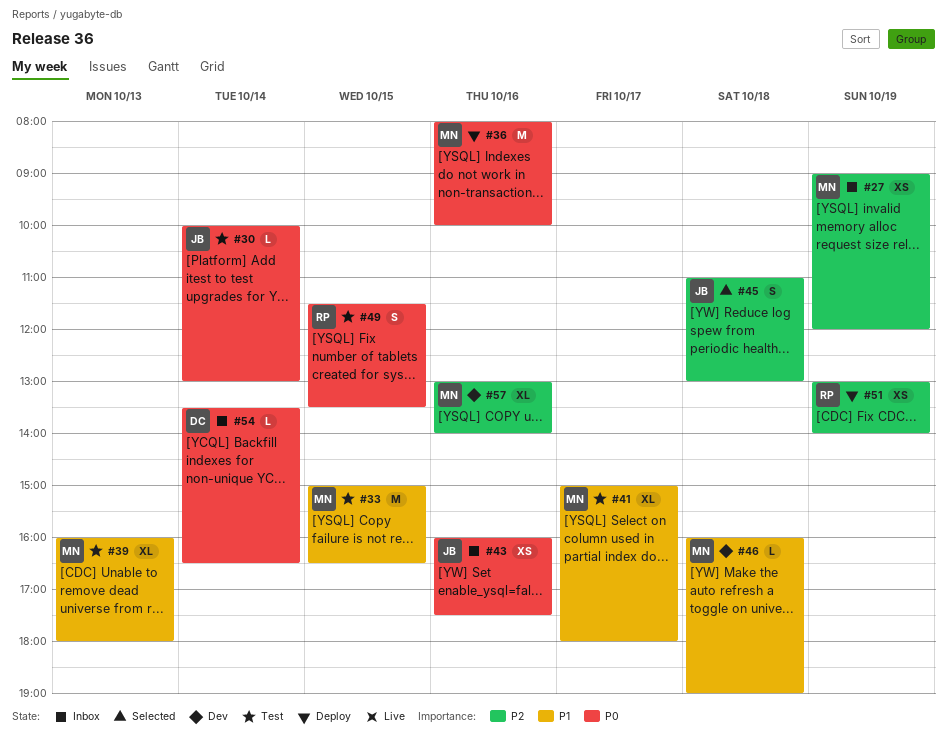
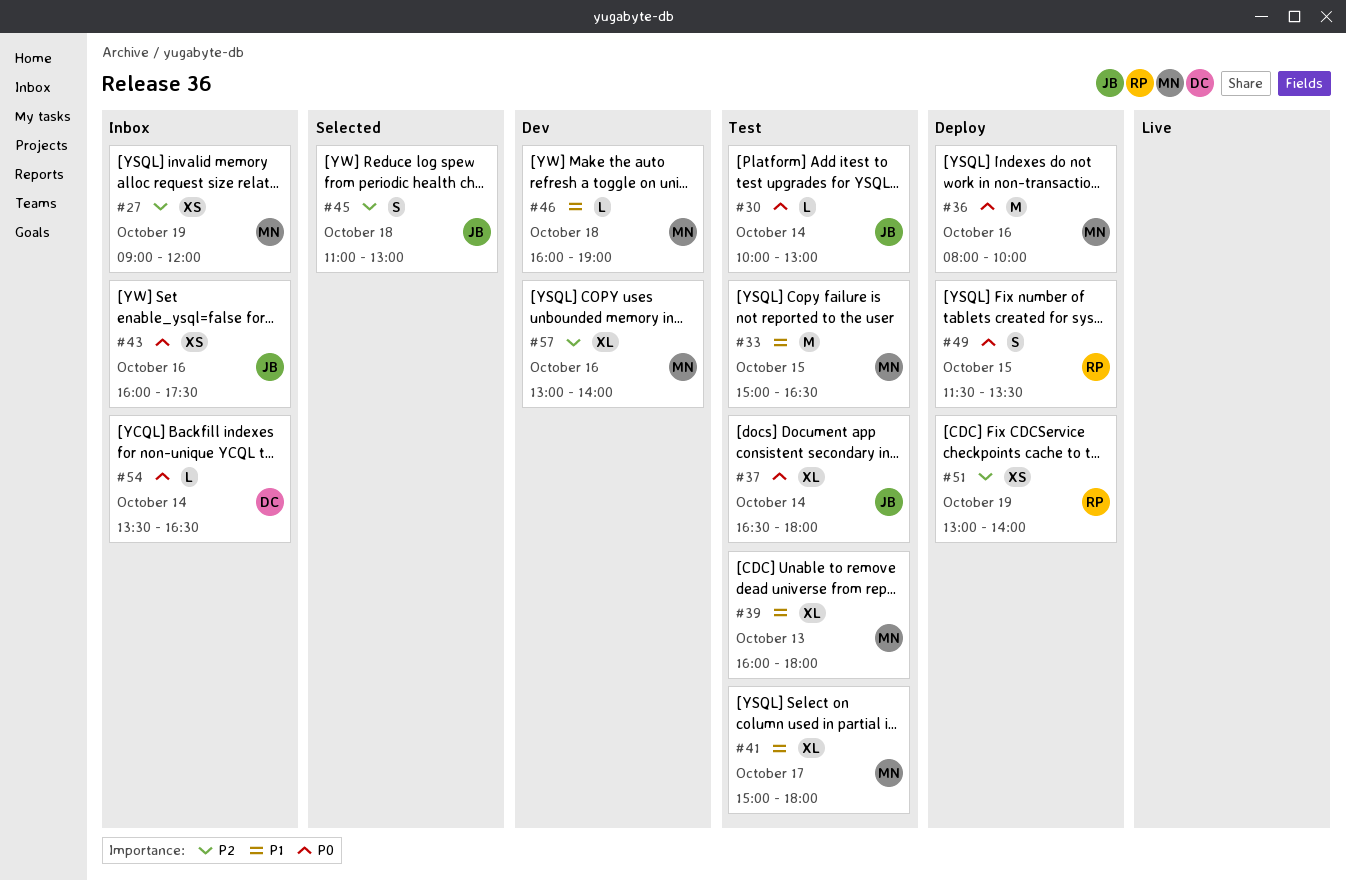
#37: none -> present
#49, status: Test -> Deploy

